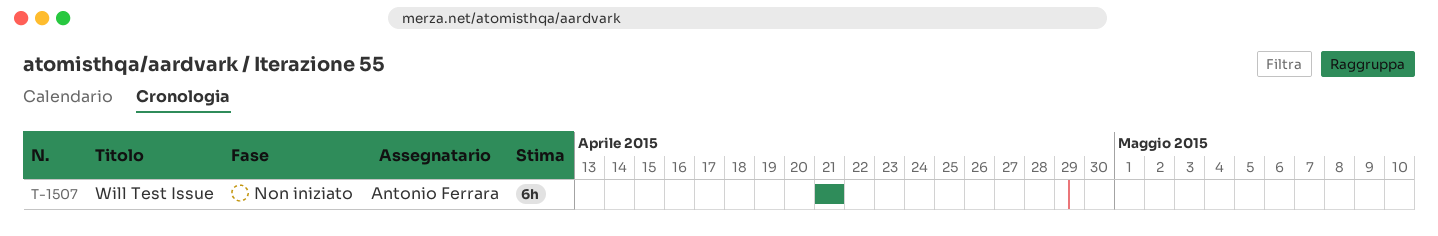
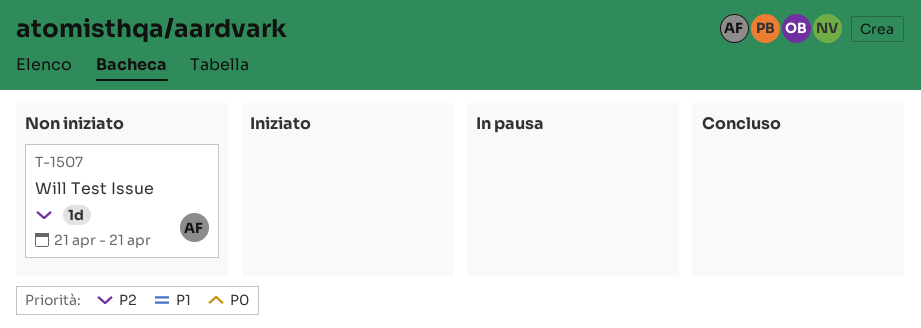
T-1507, estimate: 6h -> 1d

